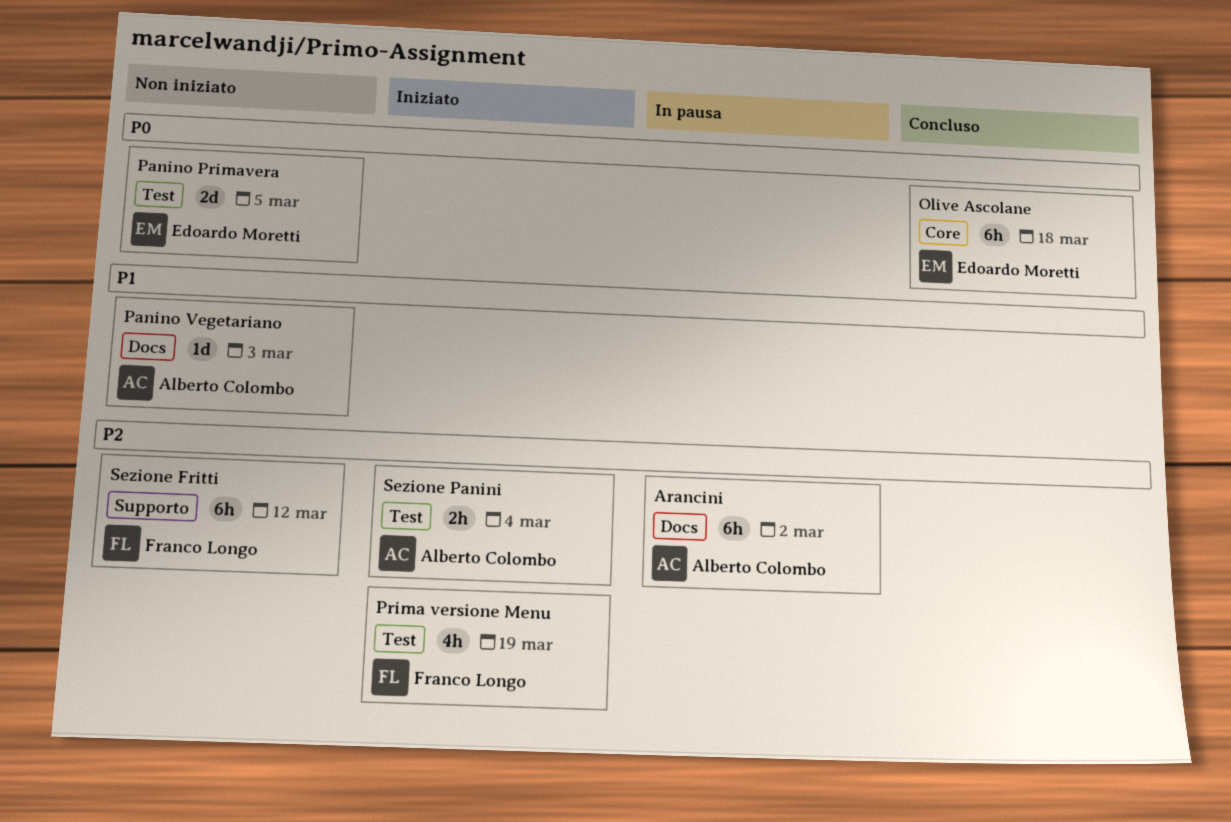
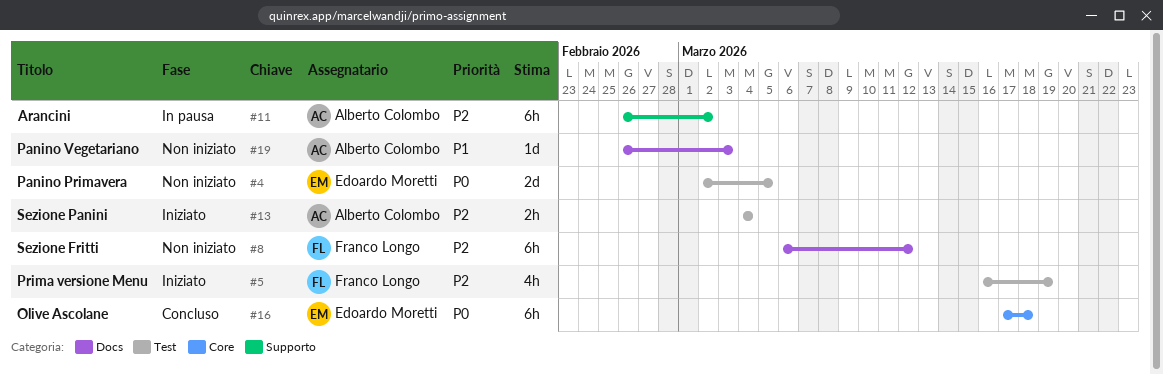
Arancini, label: Docs -> Supporto
Sezione Fritti, label: Supporto -> Docs

